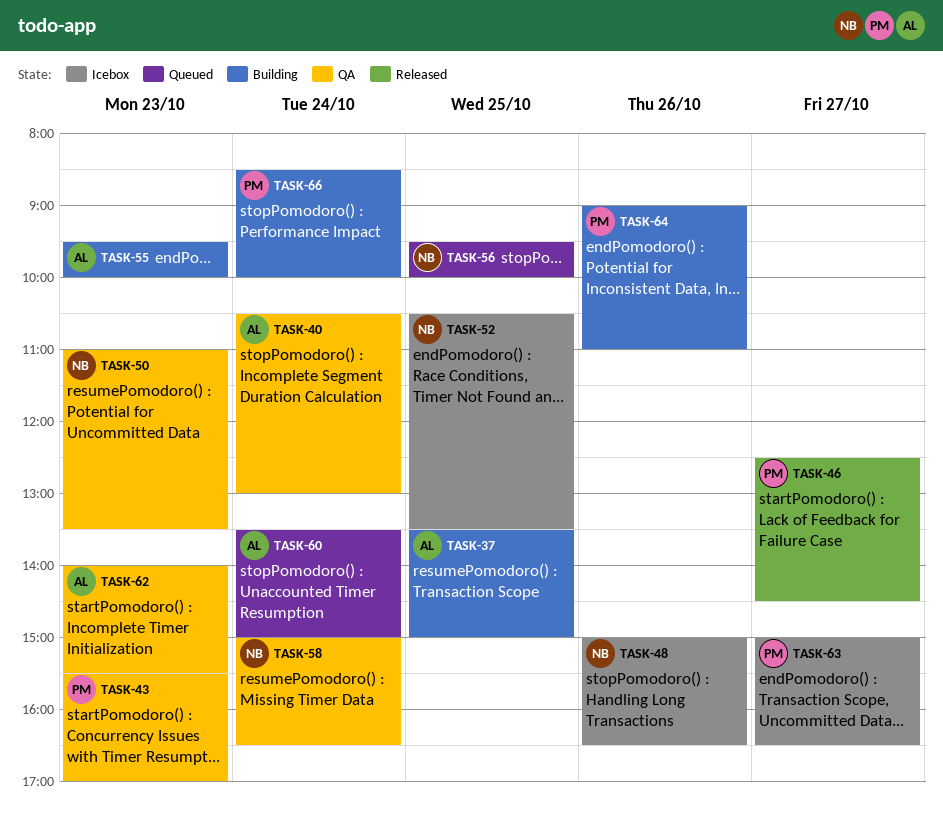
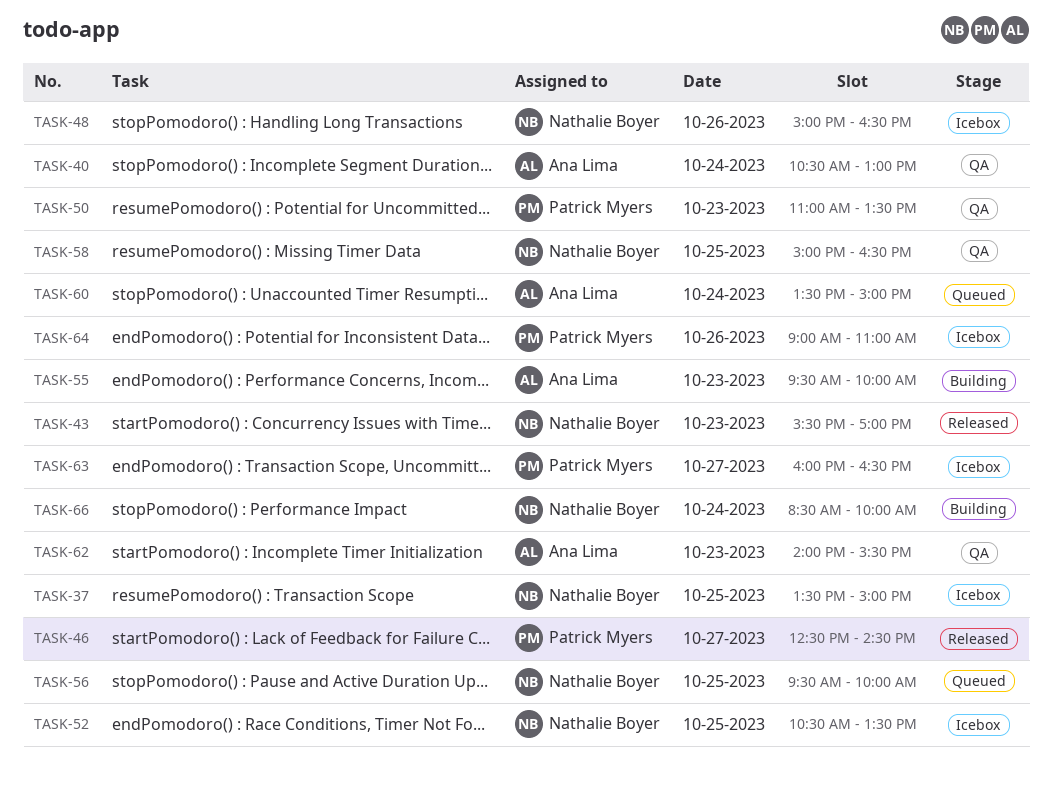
TASK-37, status: Building -> Icebox
TASK-37, owner: Ana Lima -> Nathalie Boyer
TASK-43, status: QA -> Released
TASK-43, owner: Patrick Myers -> Nathalie Boyer
TASK-50, owner: Nathalie Boyer -> Patrick Myers
TASK-58, day: Oct 24 -> Oct 25
TASK-63, begins: 15:00 -> 16:00
TASK-64, status: Building -> Icebox
TASK-66, owner: Patrick Myers -> Nathalie Boyer

